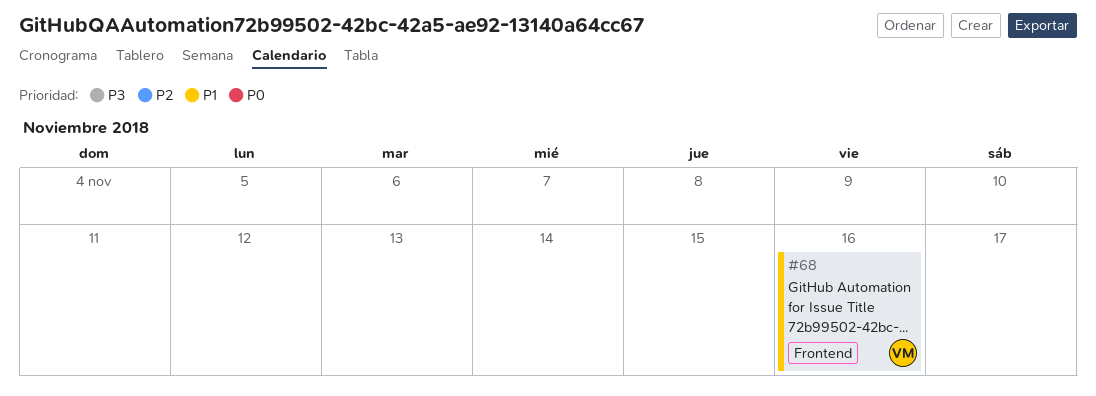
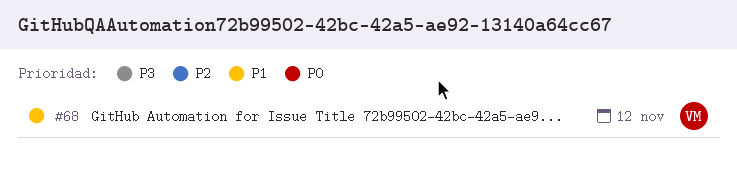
#68, due: Nov 16 -> Nov 12

